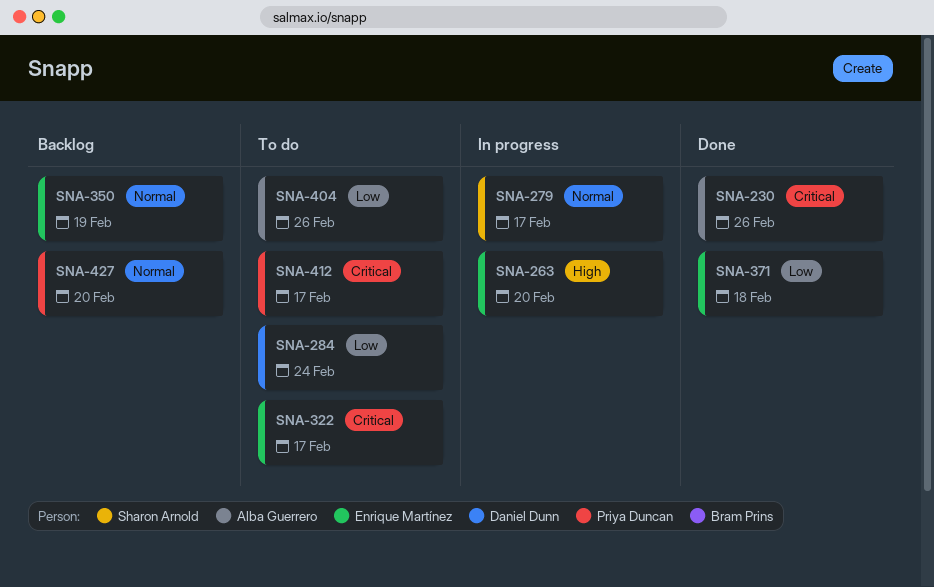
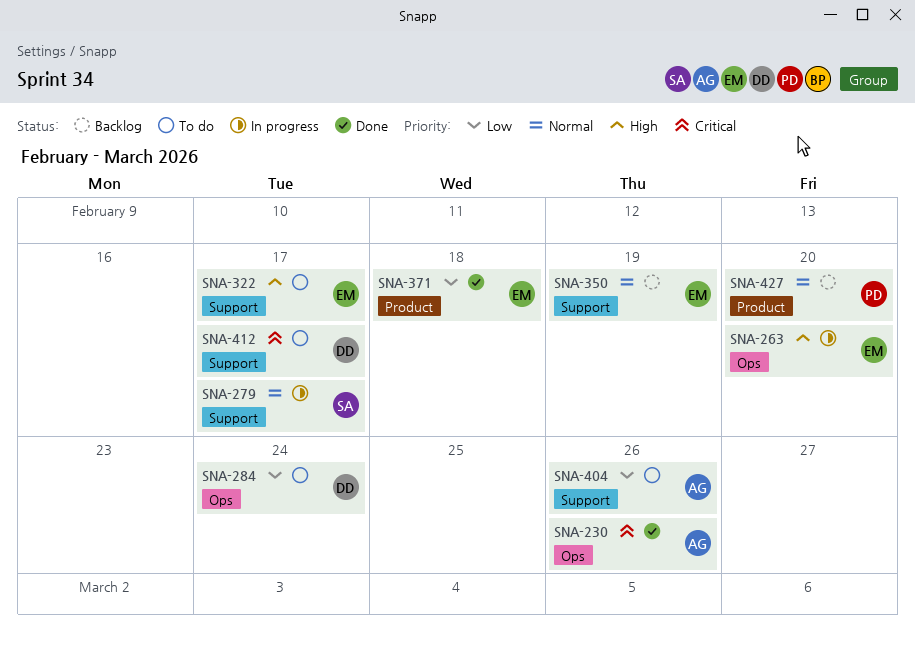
SNA-322, priority: Critical -> High
SNA-412, owner: Priya Duncan -> Daniel Dunn

